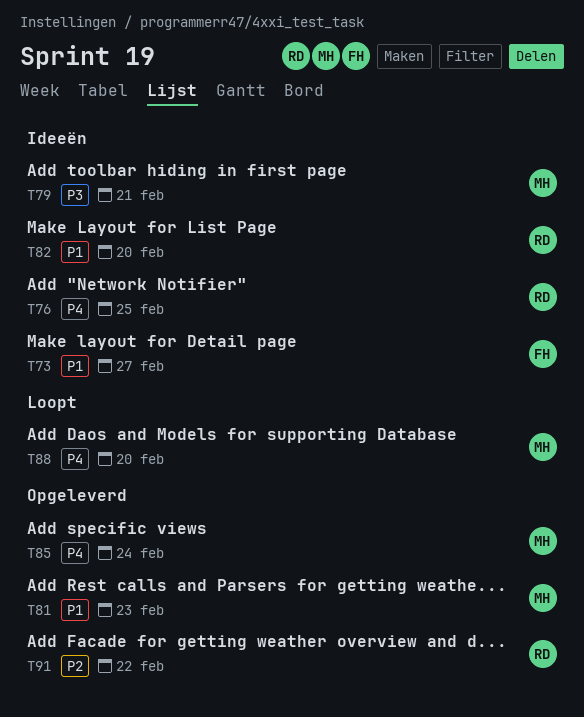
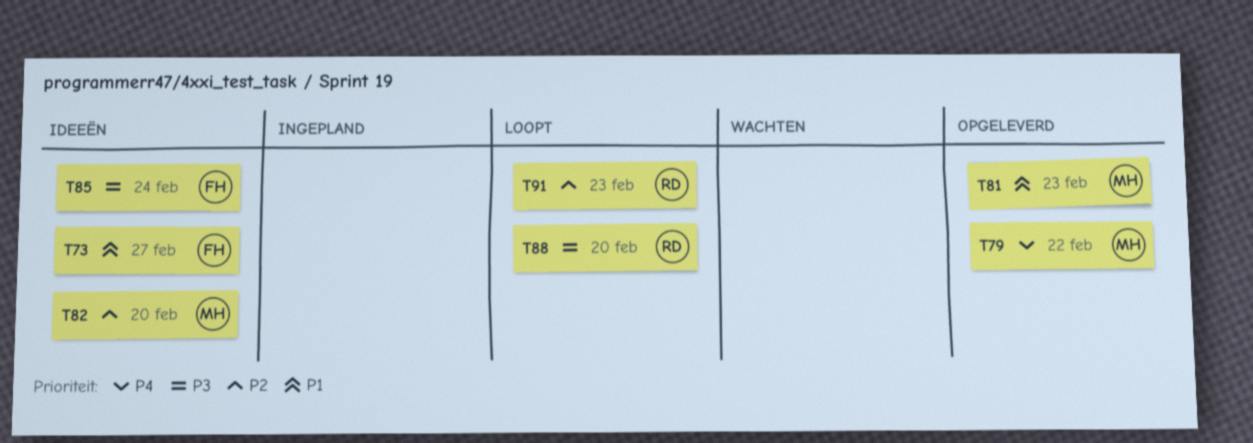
T76: present -> none
T79, status: Ideeën -> Opgeleverd
T79, priority: P3 -> P4
T79, due: Feb 21 -> Feb 22
T82, owner: RD -> MH
T82, priority: P1 -> P2
T85, status: Opgeleverd -> Ideeën
T85, owner: MH -> FH
T85, priority: P4 -> P3
T88, owner: MH -> RD
T88, priority: P4 -> P3
T91, status: Opgeleverd -> Loopt
T91, due: Feb 22 -> Feb 23

